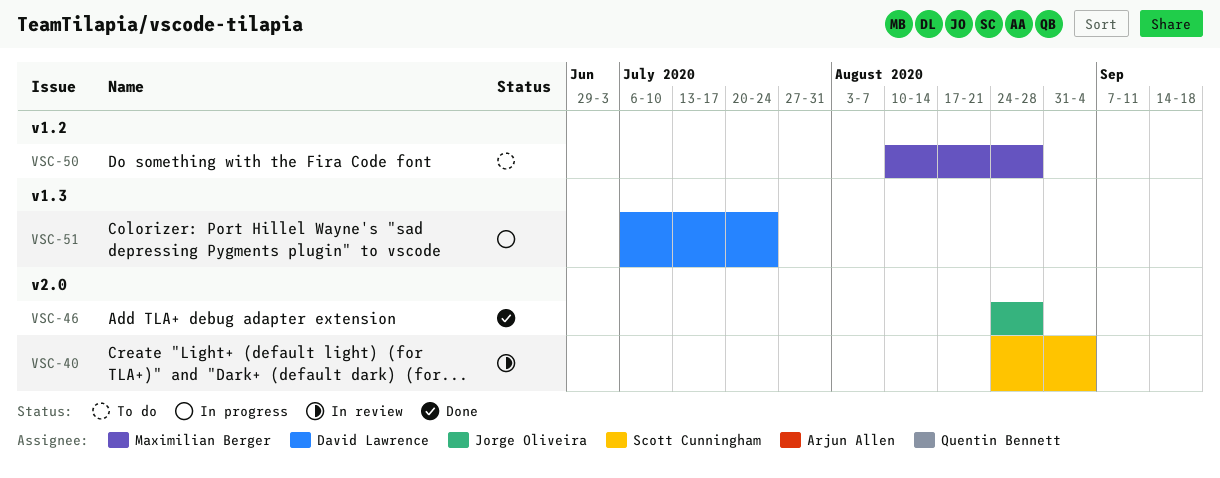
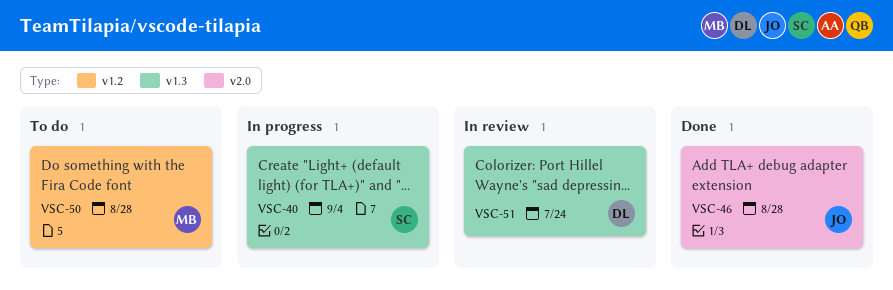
VSC-40, status: In review -> In progress
VSC-40, label: v2.0 -> v1.3
VSC-51, status: In progress -> In review

